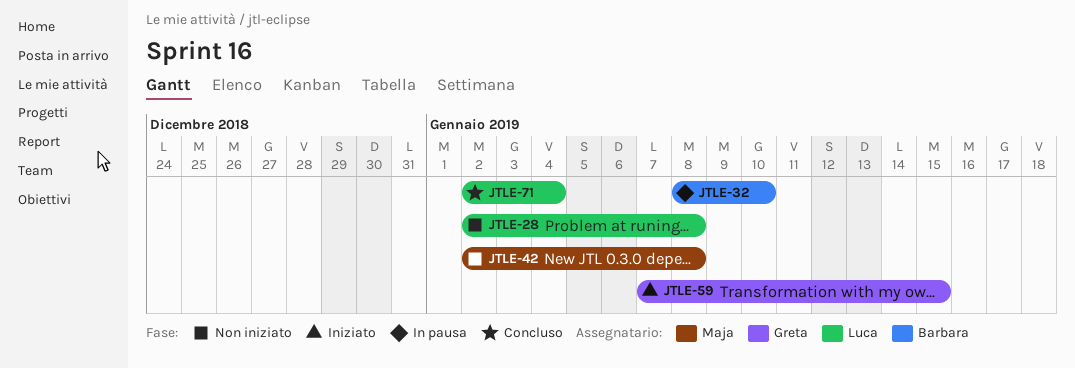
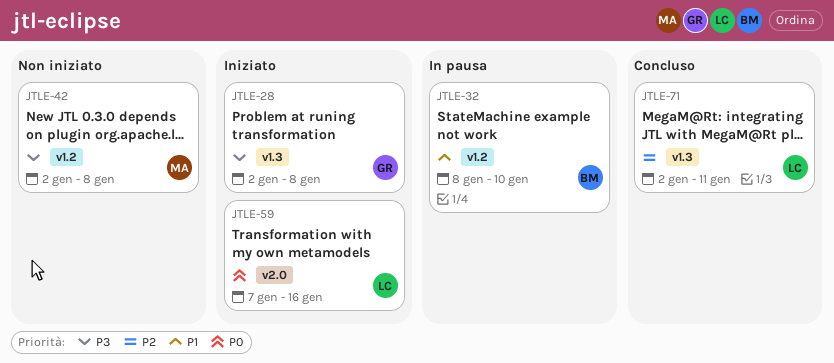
JTLE-28, status: Non iniziato -> Iniziato
JTLE-28, owner: Luca -> Greta
JTLE-59, owner: Greta -> Luca
JTLE-59, due: Jan 15 -> Jan 16
JTLE-71, due: Jan 4 -> Jan 11

